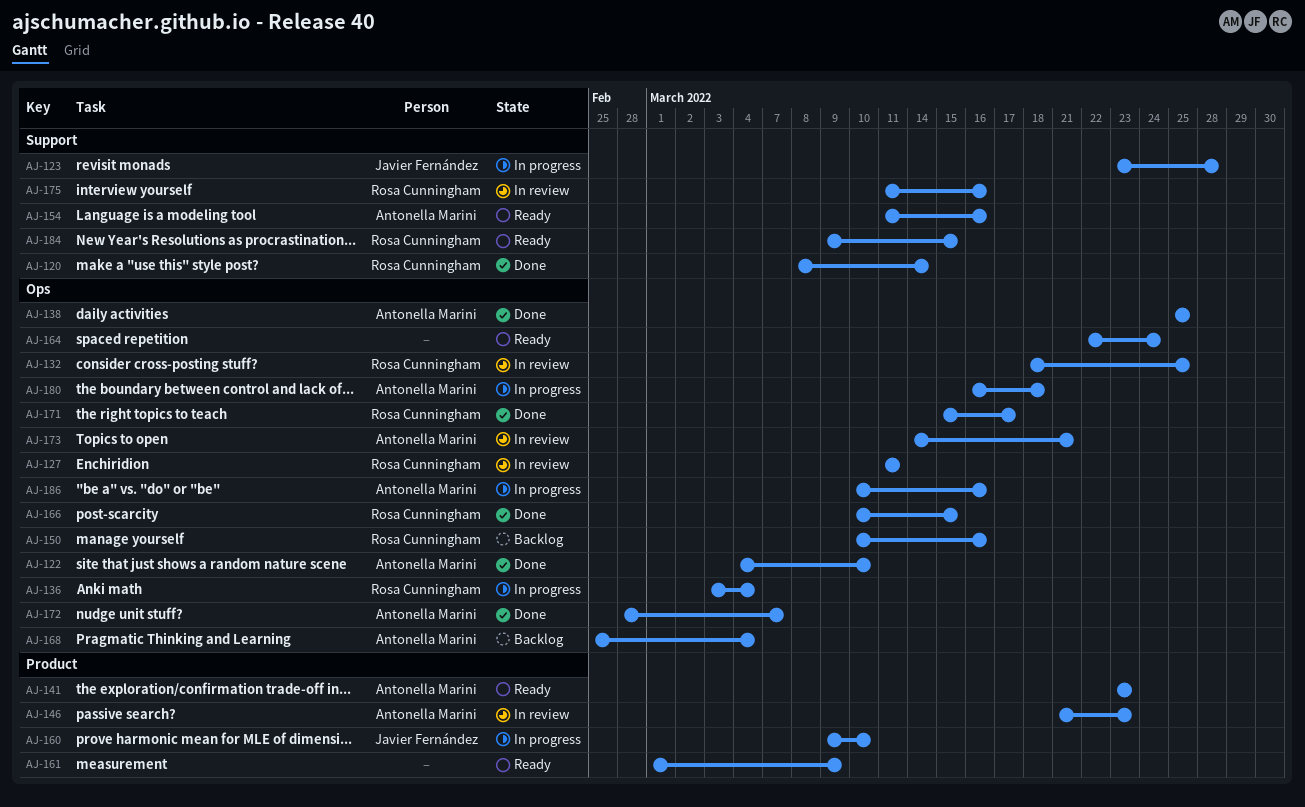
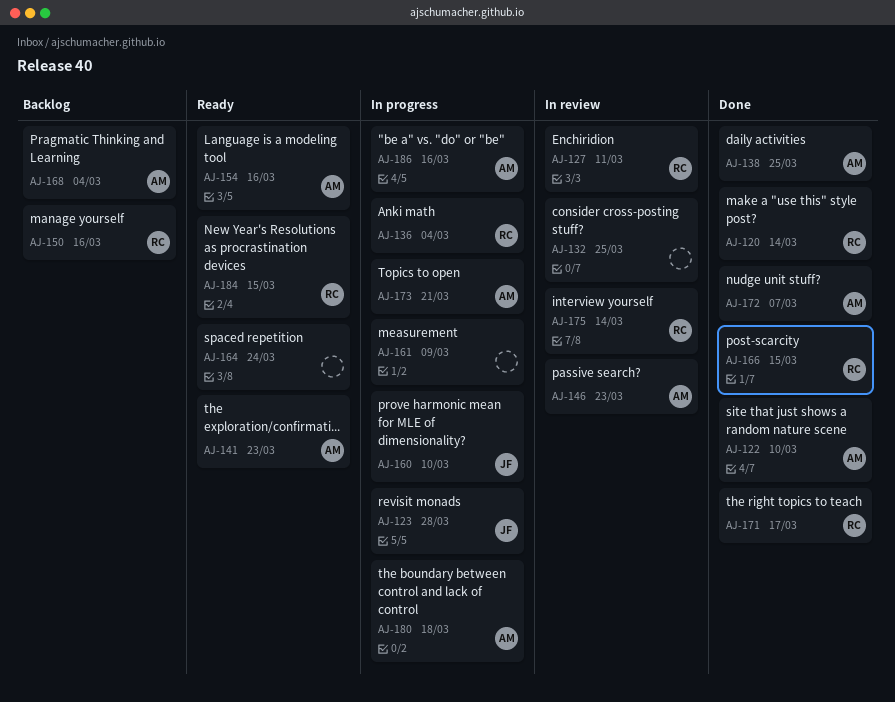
AJ-132, owner: Rosa Cunningham -> none
AJ-161, status: Ready -> In progress
AJ-173, status: In review -> In progress
AJ-175, due: Mar 16 -> Mar 14

